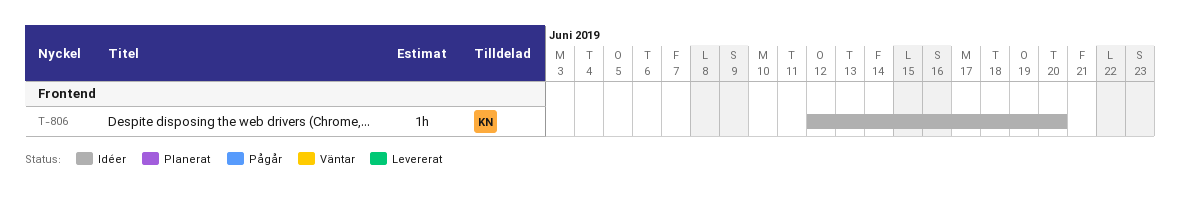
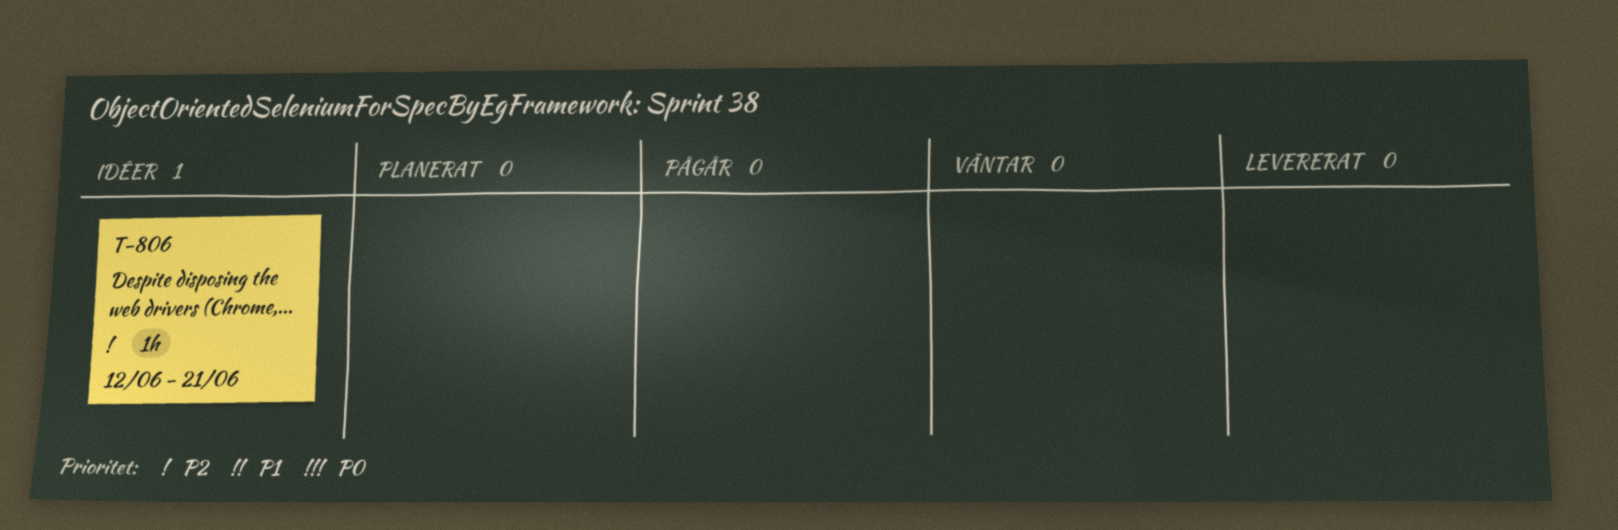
T-806, due: Jun 20 -> Jun 21

